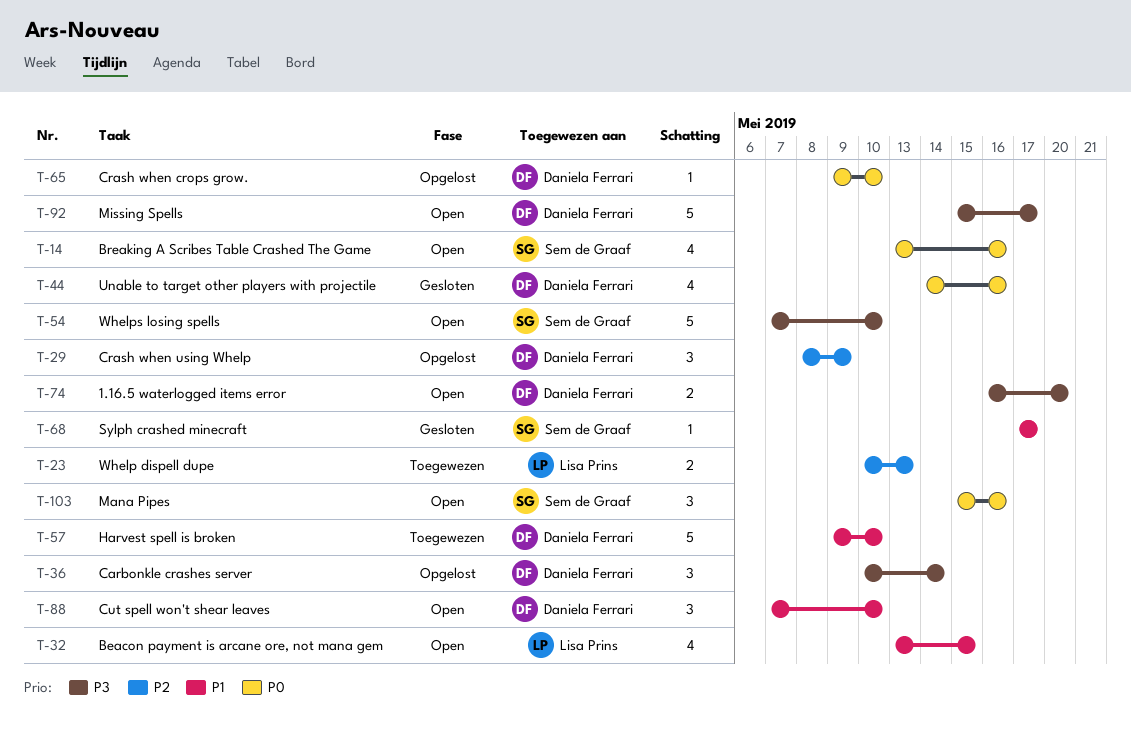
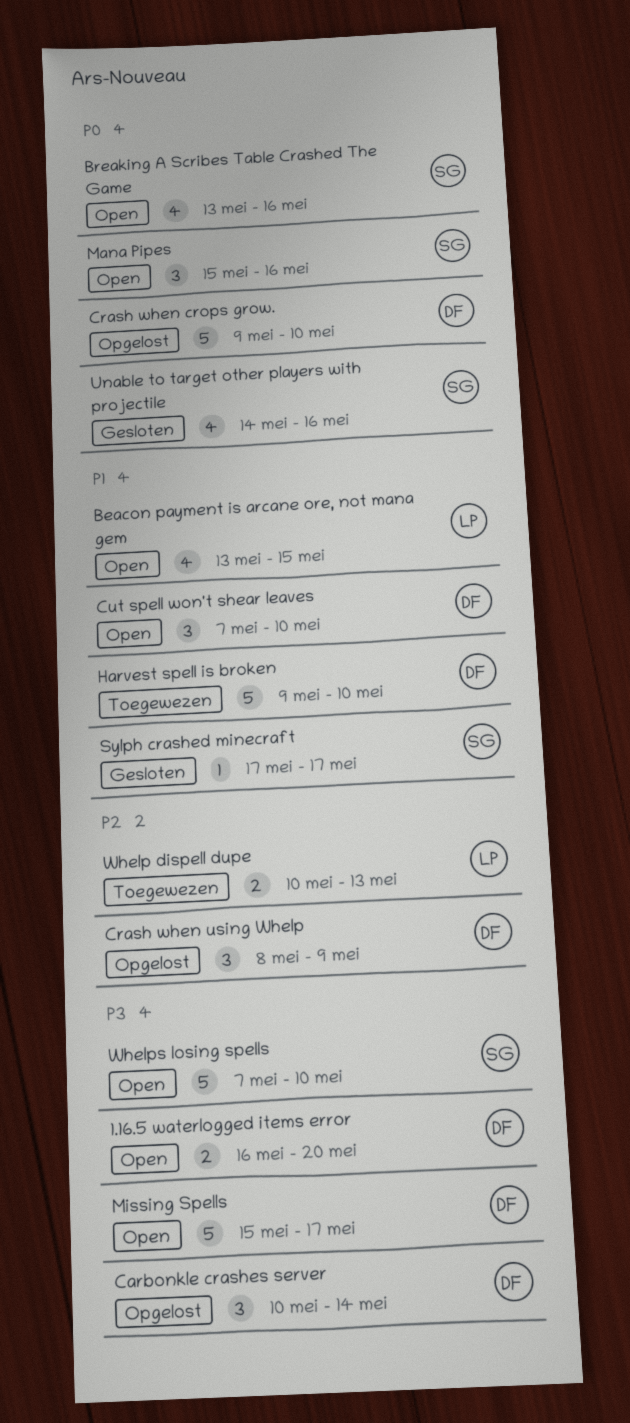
Crash when crops grow., estimate: 1 -> 5
Unable to target other players with projectile, owner: Daniela Ferrari -> Sem de Graaf

